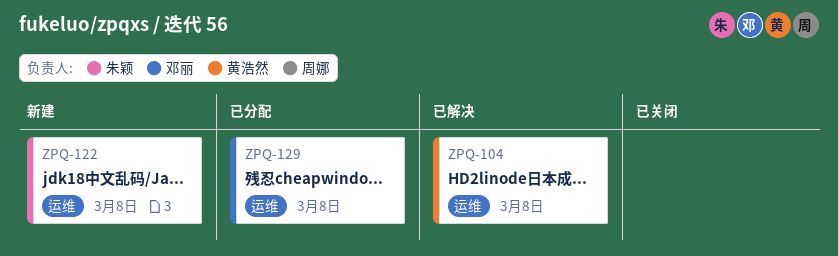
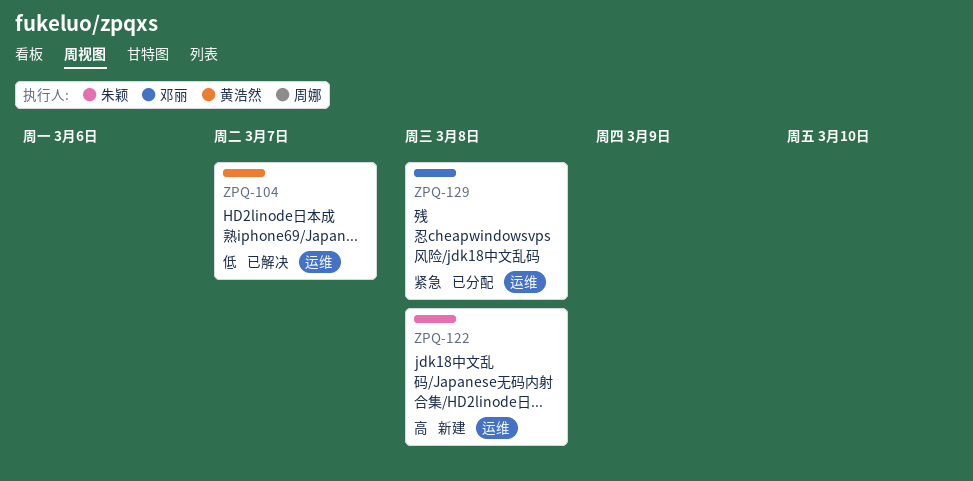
ZPQ-104, due: Mar 8 -> Mar 7

